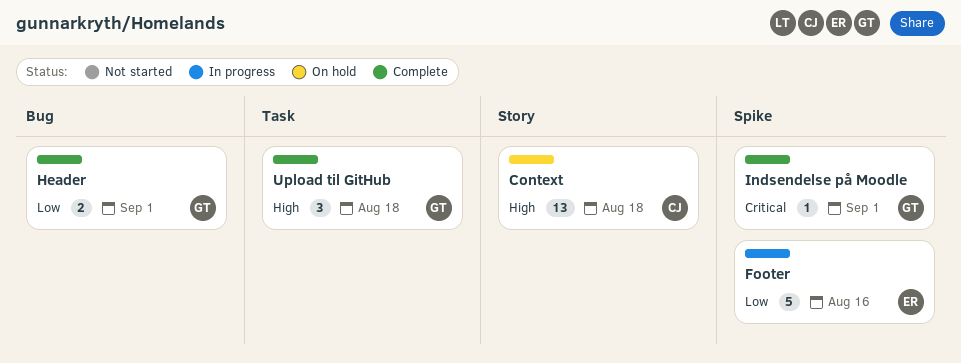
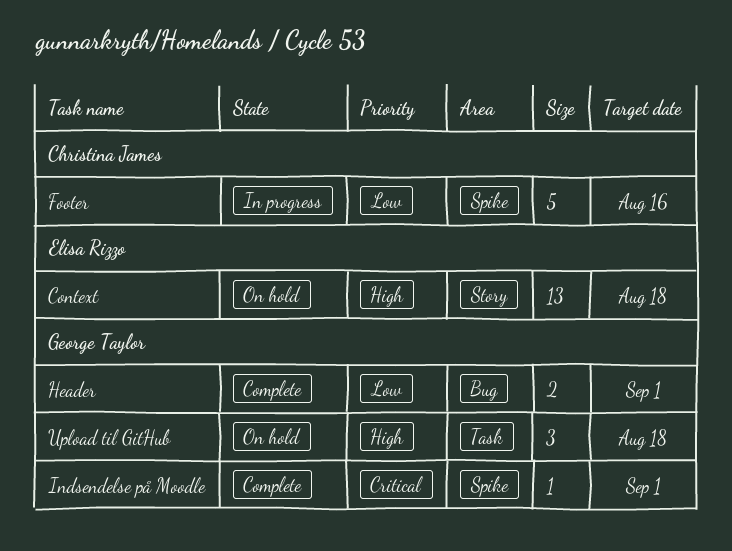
Context, owner: Christina James -> Elisa Rizzo
Footer, owner: Elisa Rizzo -> Christina James
Upload til GitHub, status: Complete -> On hold

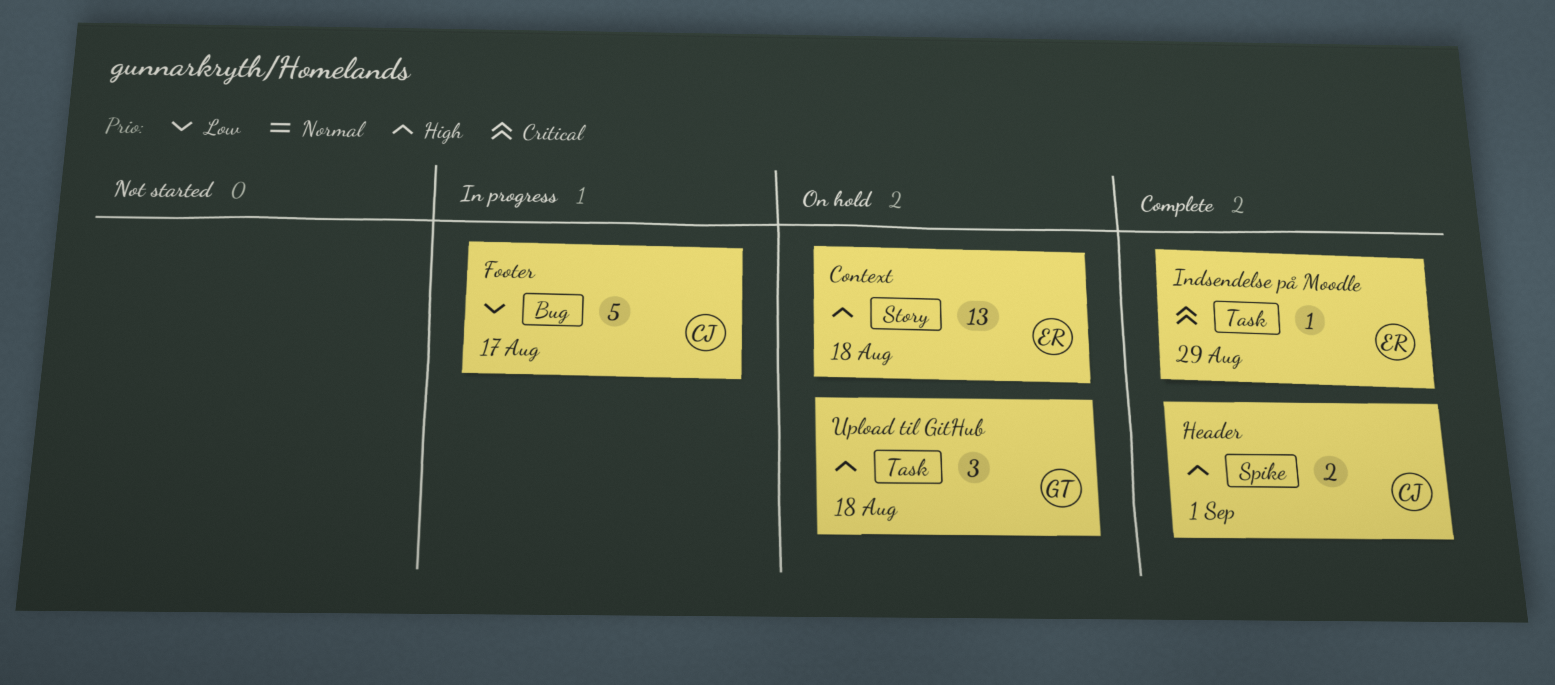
Footer, label: Spike -> Bug
Footer, due: Aug 16 -> Aug 17
Header, owner: George Taylor -> Christina James
Header, priority: Low -> High
Header, label: Bug -> Spike
Indsendelse på Moodle, owner: George Taylor -> Elisa Rizzo
Indsendelse på Moodle, label: Spike -> Task
Indsendelse på Moodle, due: Sep 1 -> Aug 29

